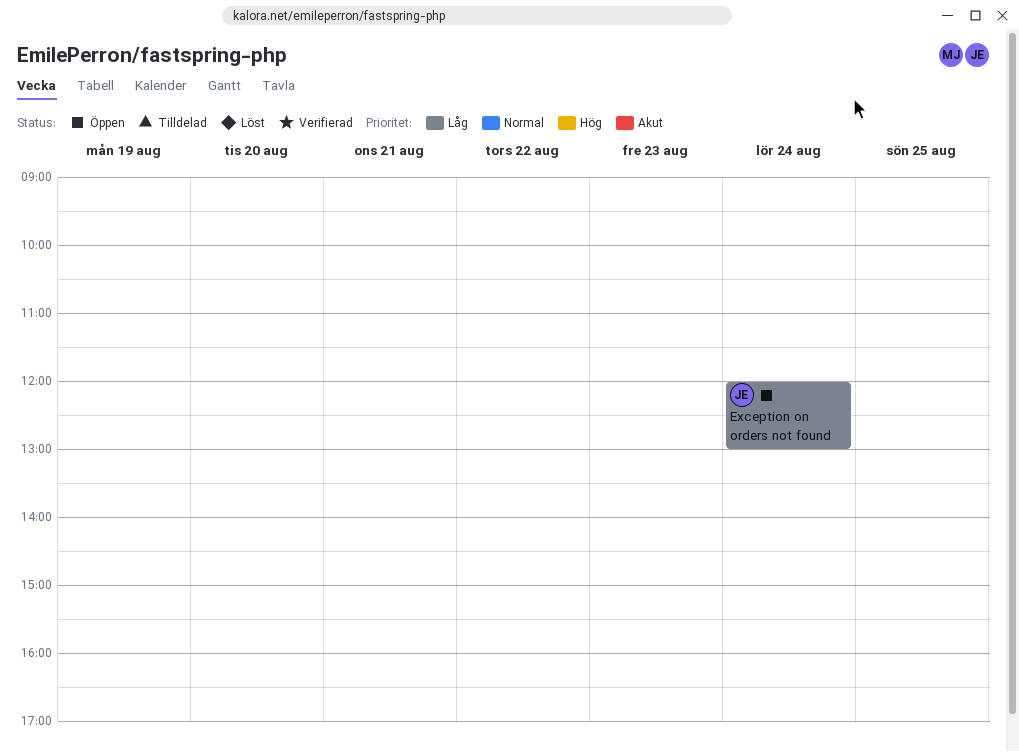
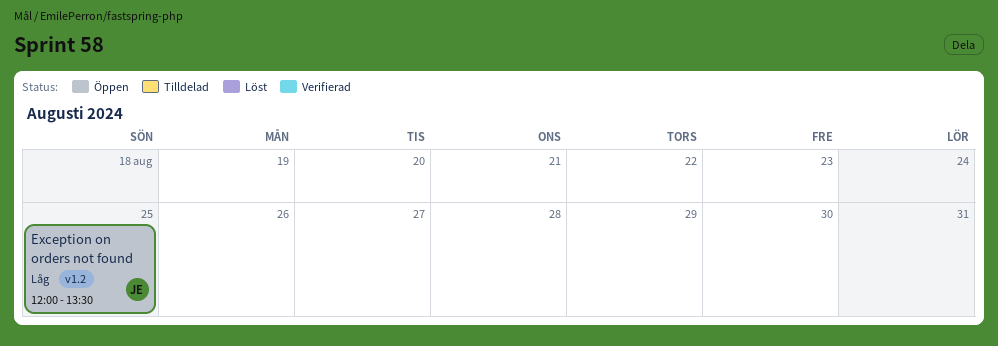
Exception on orders not found, day: Aug 24 -> Aug 25
Exception on orders not found, ends: 13:00 -> 13:30

